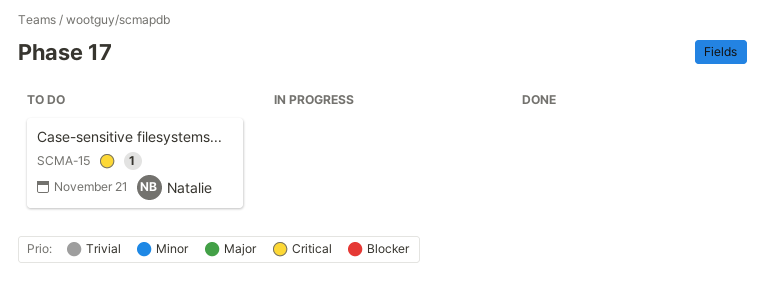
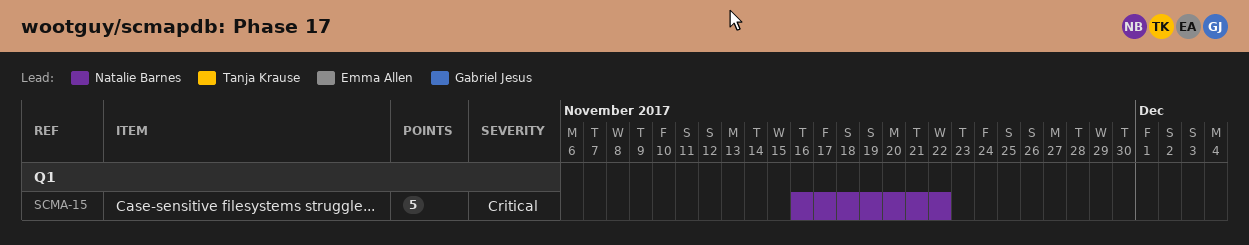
SCMA-15, estimate: 1 -> 5
SCMA-15, due: Nov 21 -> Nov 22

